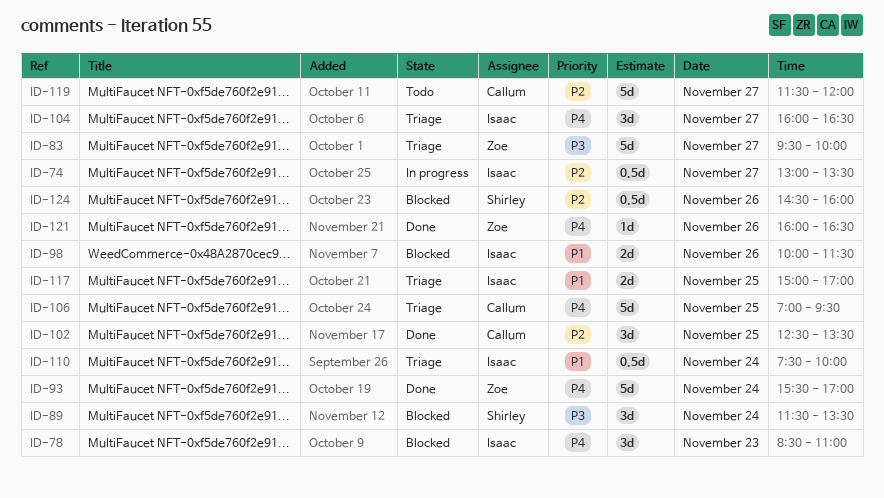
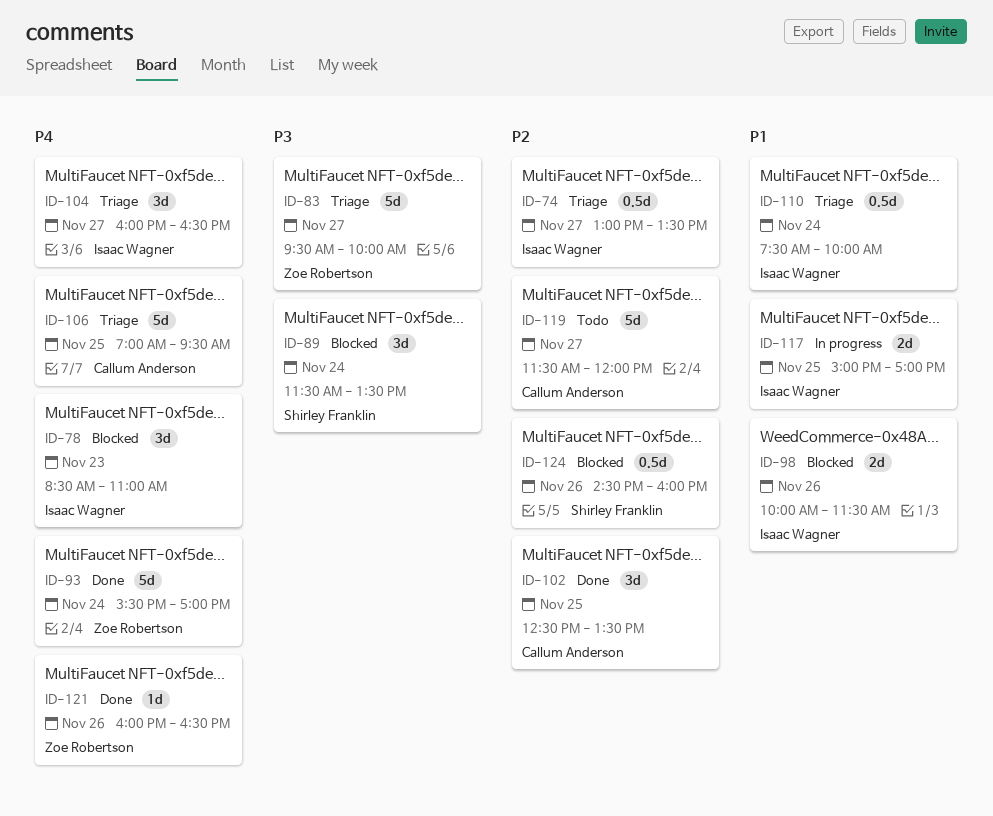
ID-74, status: In progress -> Triage
ID-117, status: Triage -> In progress

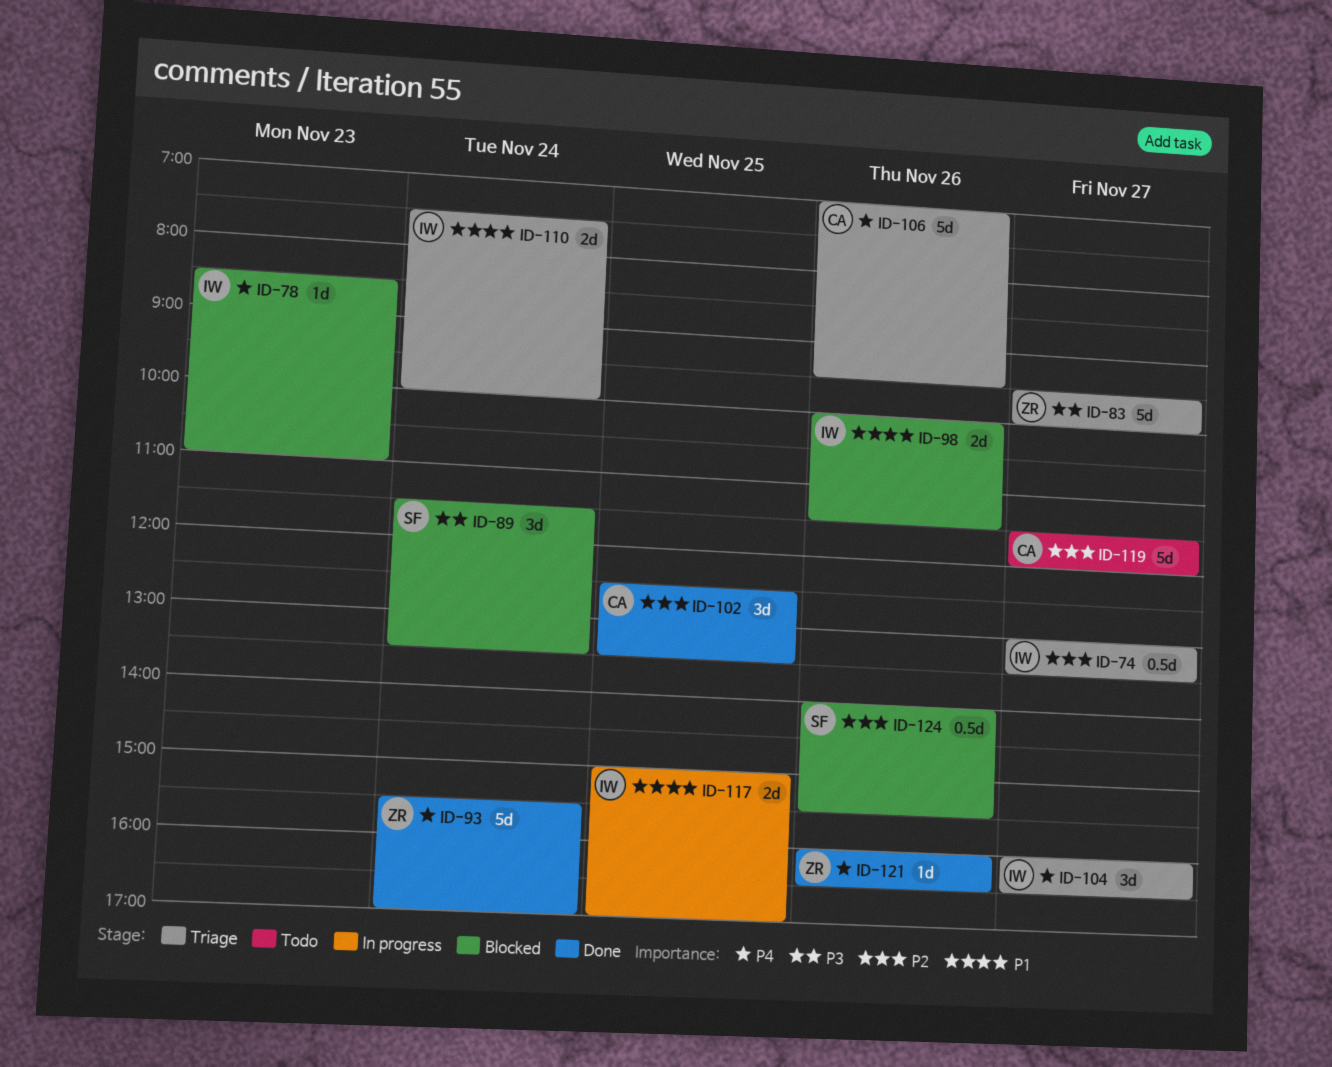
ID-78, estimate: 3d -> 1d
ID-106, day: Nov 25 -> Nov 26
ID-110, estimate: 0.5d -> 2d
ID-124, begins: 14:30 -> 14:00
ID-124, ends: 16:00 -> 15:30

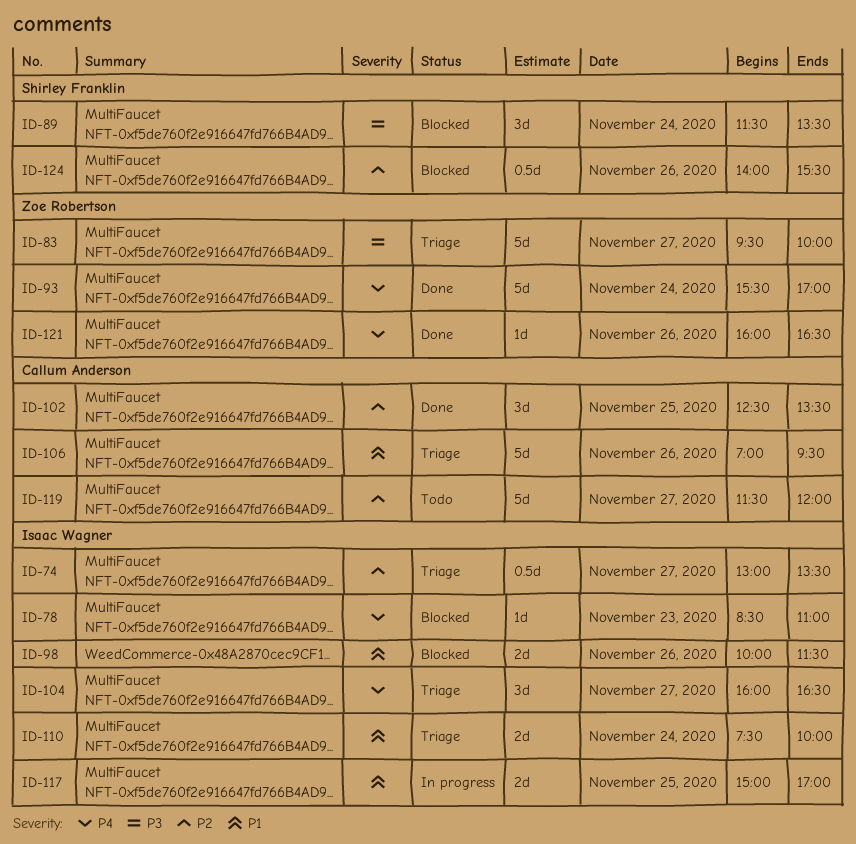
ID-106, priority: P4 -> P1

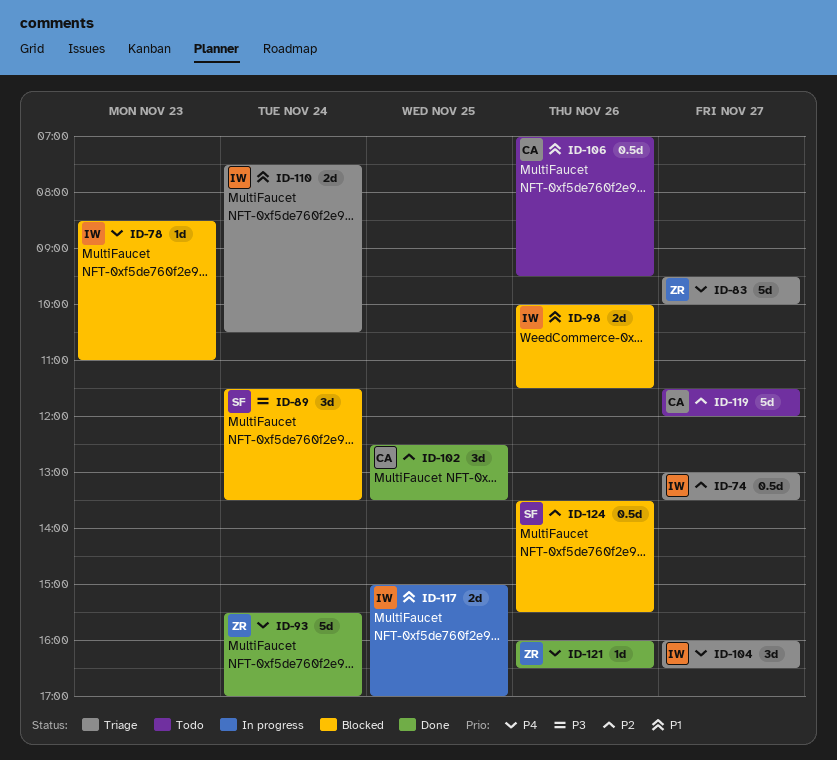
ID-83, priority: P3 -> P4
ID-106, status: Triage -> Todo
ID-106, estimate: 5d -> 0.5d
ID-110, ends: 10:00 -> 10:30
ID-124, begins: 14:00 -> 13:30

